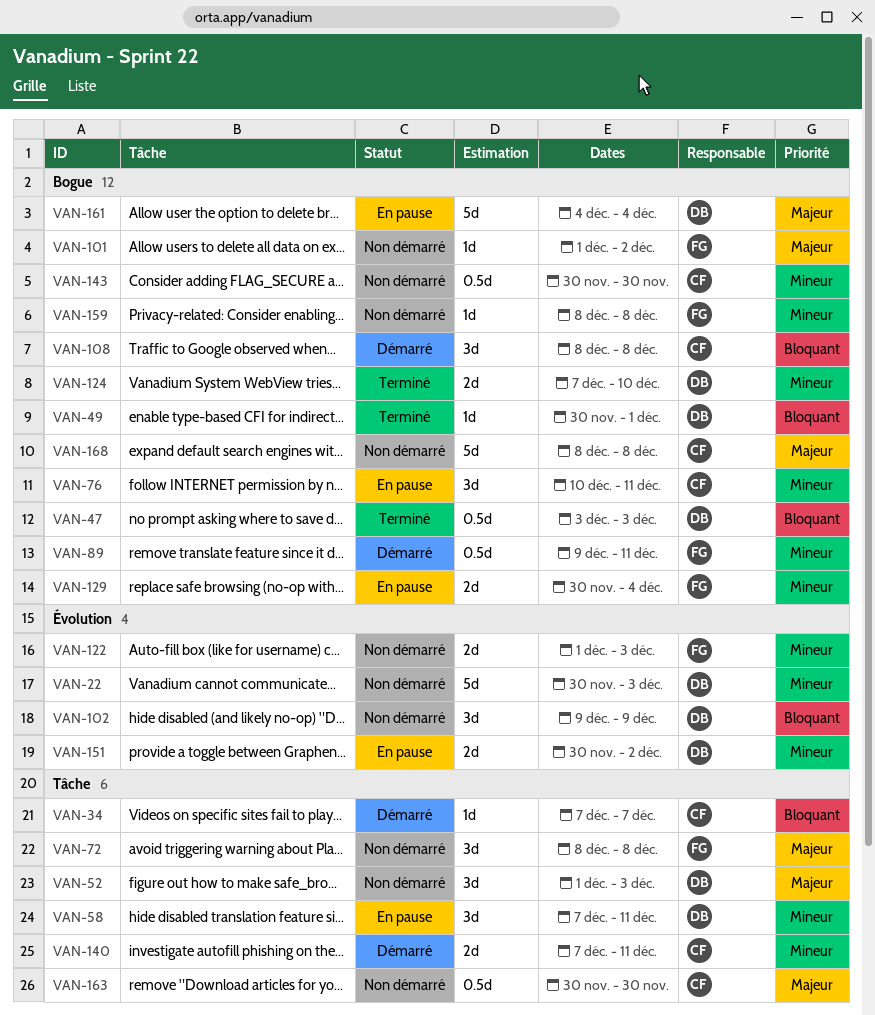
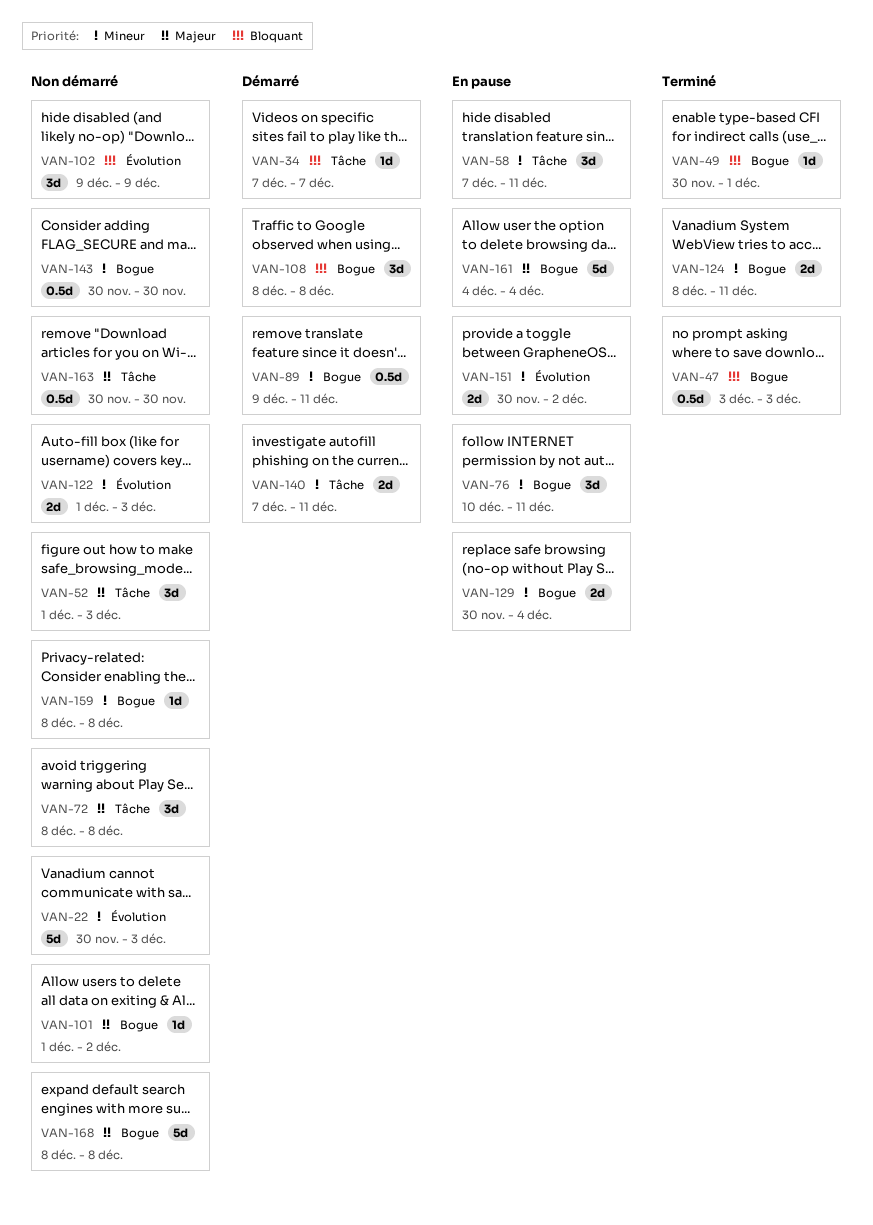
VAN-124, start: Dec 7 -> Dec 8
VAN-124, due: Dec 10 -> Dec 11

